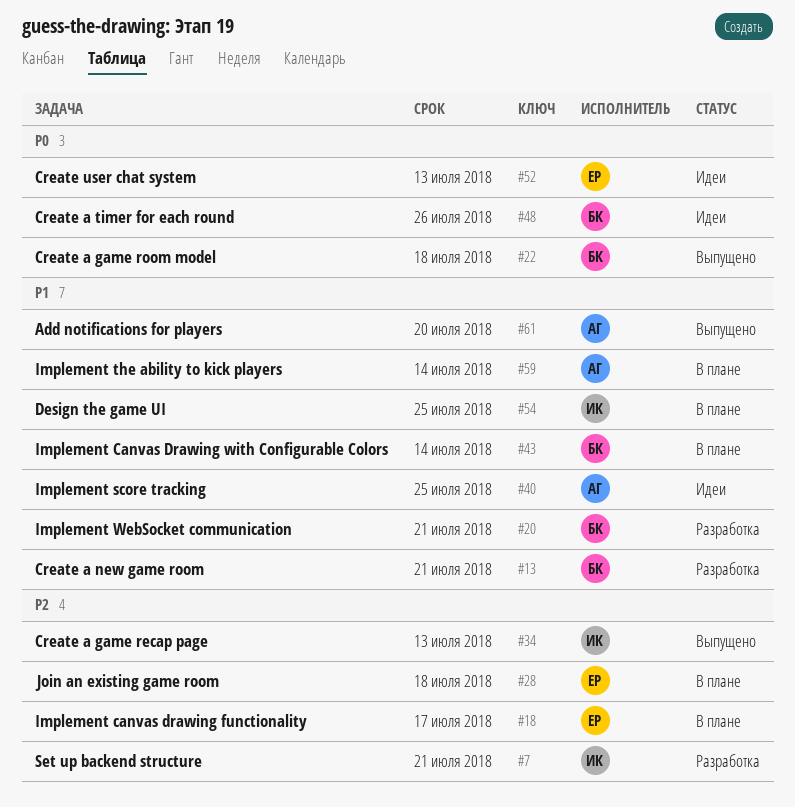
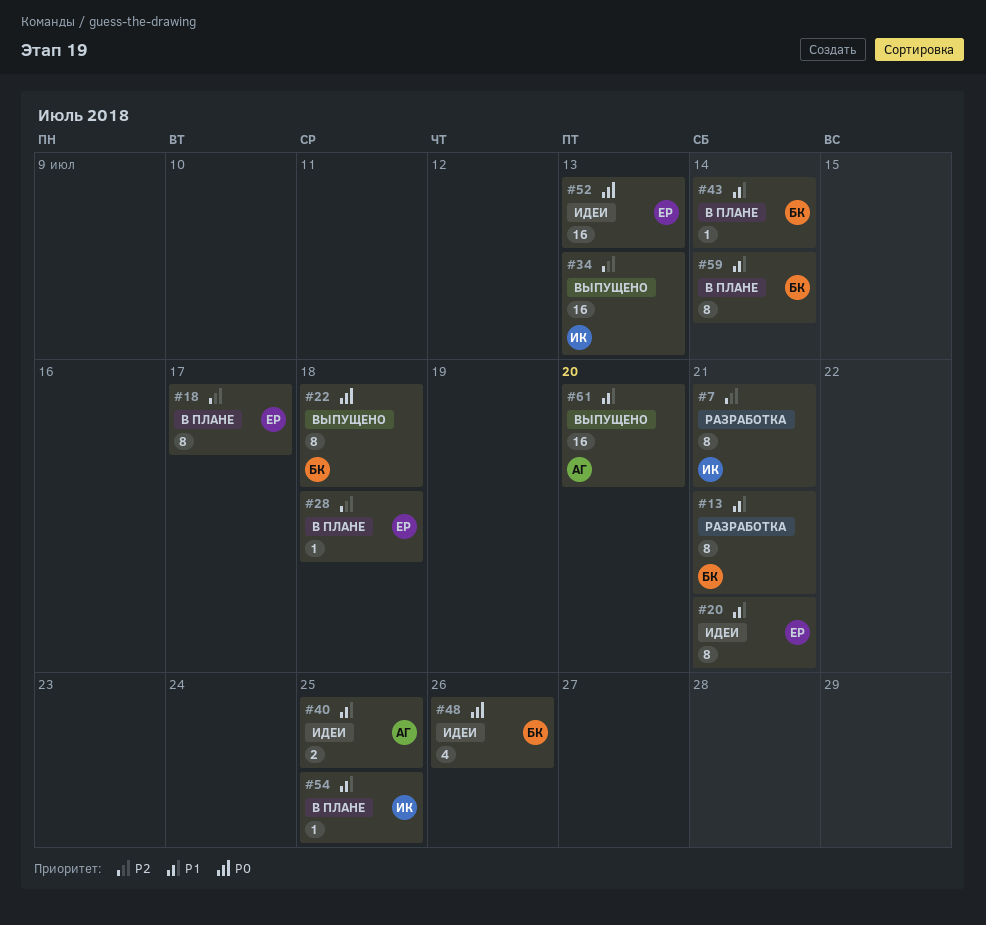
#20, status: Разработка -> Идеи
#20, owner: БК -> ЕР
#59, owner: АГ -> БК

